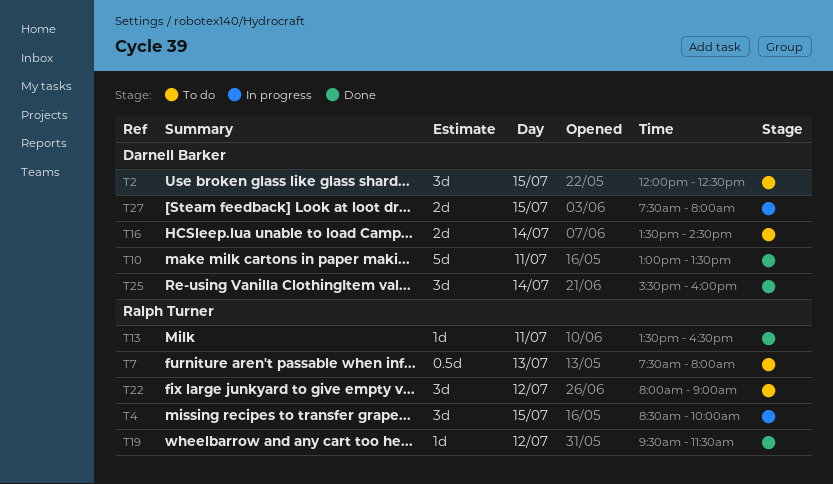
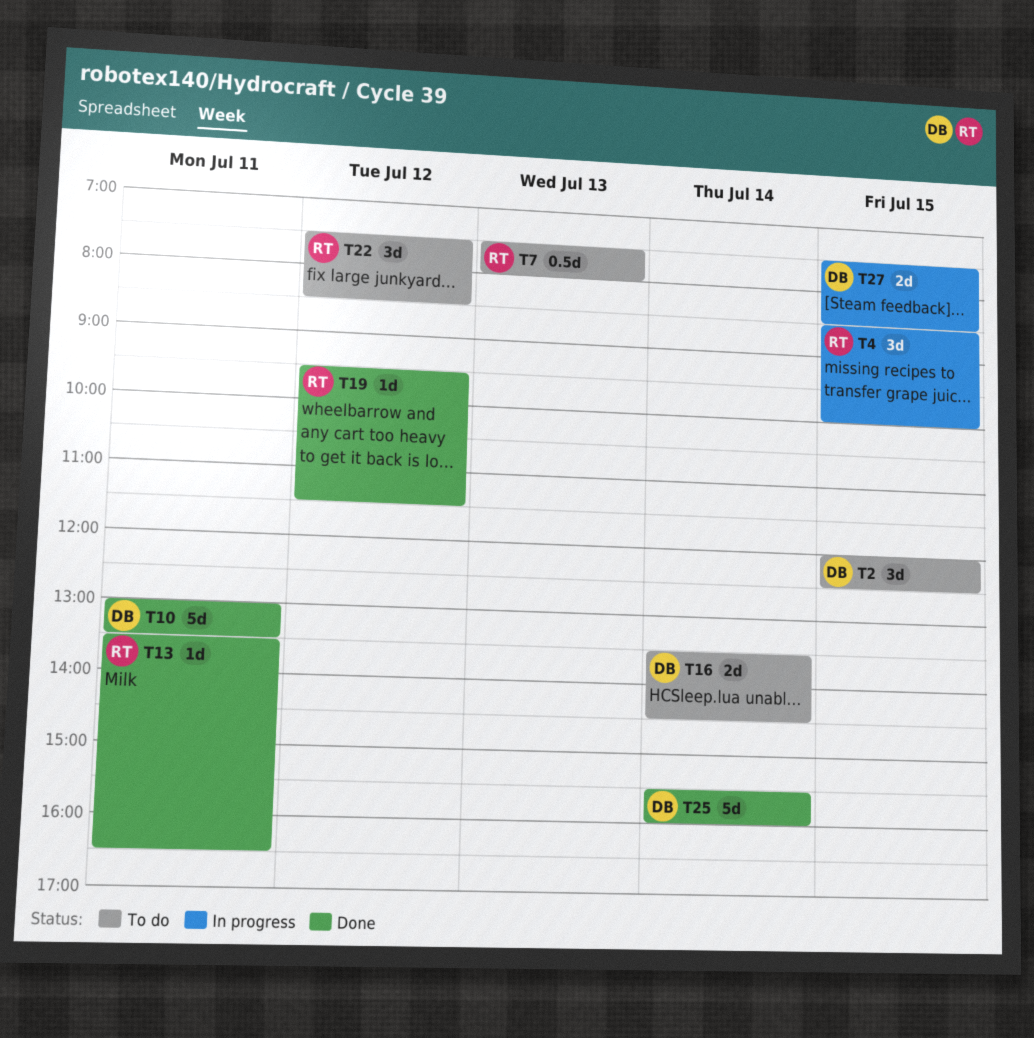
T22, begins: 08:00 -> 07:30
T22, ends: 09:00 -> 08:30
T25, estimate: 3d -> 5d
T27, ends: 08:00 -> 08:30

